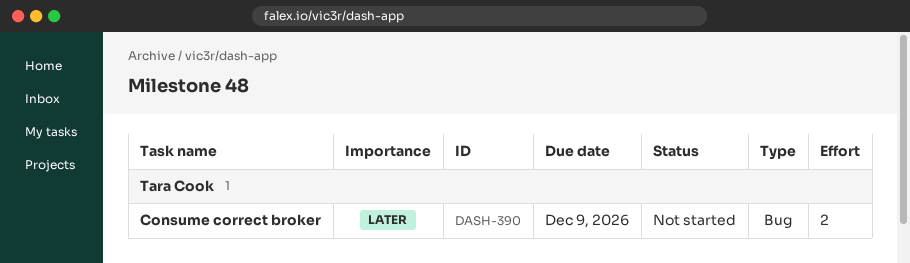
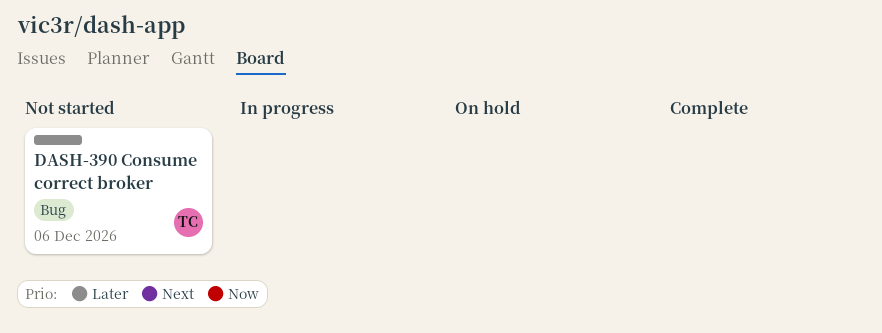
DASH-390, due: Dec 9 -> Dec 6

